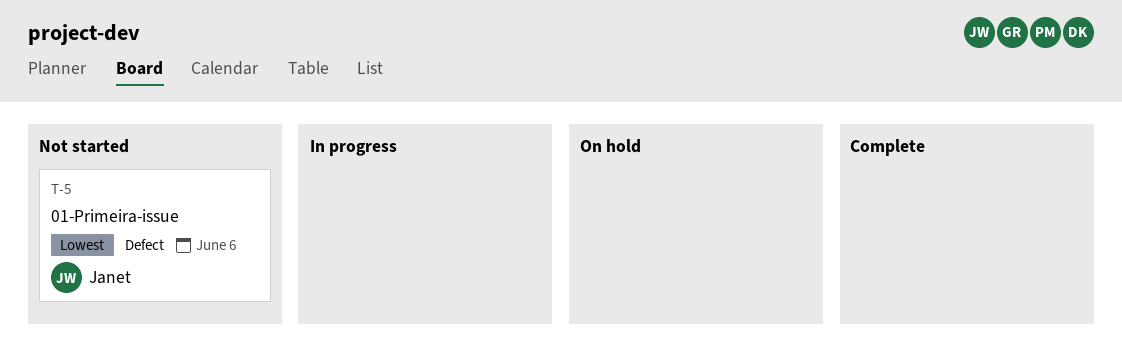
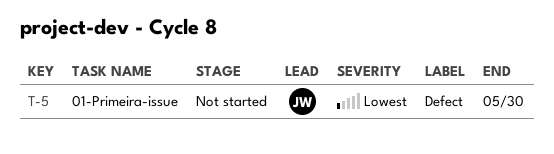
T-5, due: Jun 6 -> May 30

